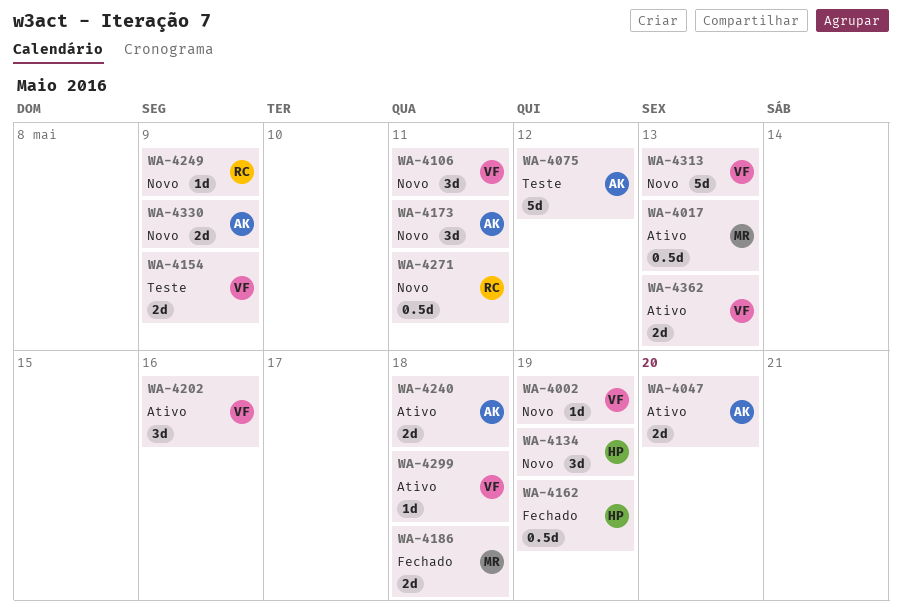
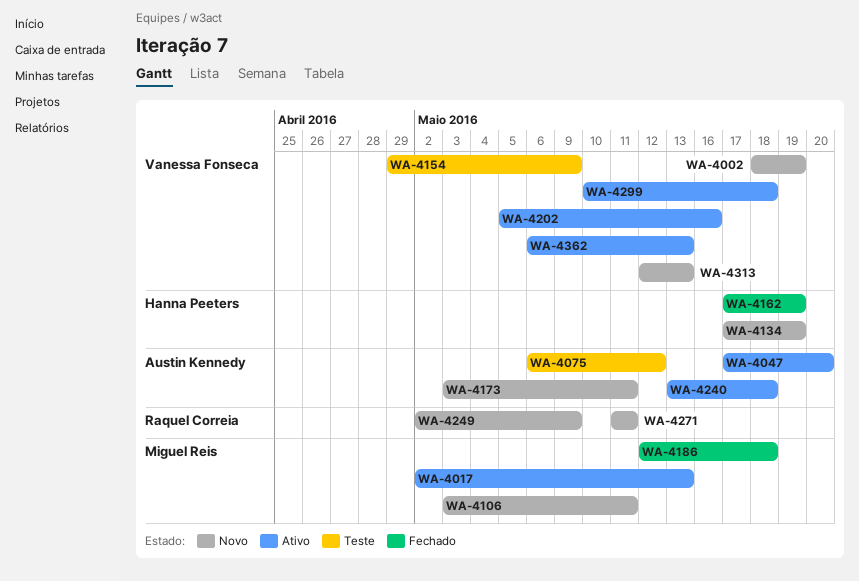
WA-4106, owner: Vanessa Fonseca -> Miguel Reis
WA-4330: present -> none

